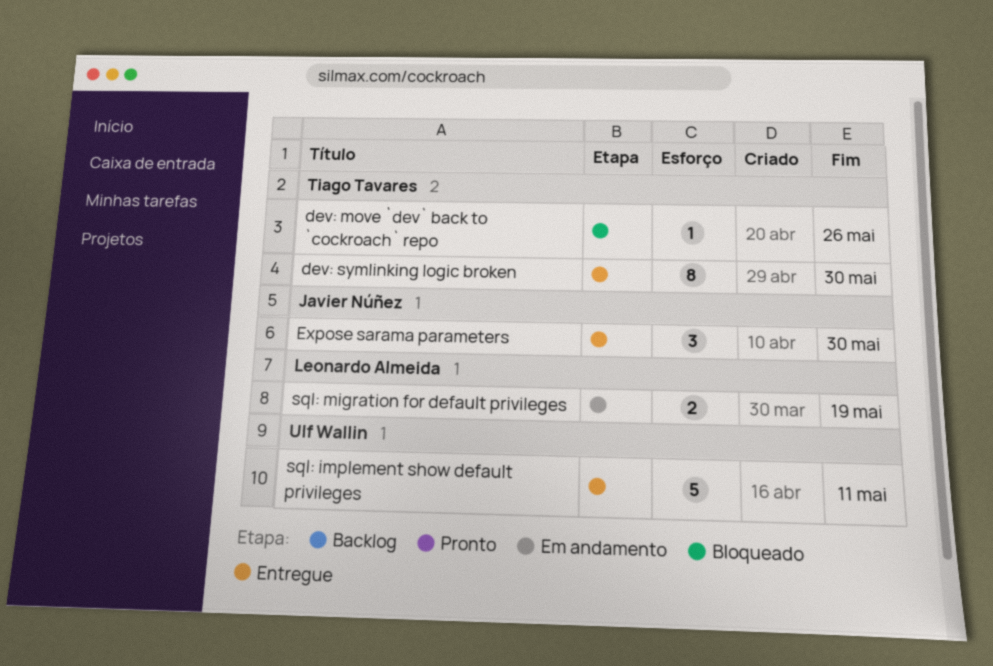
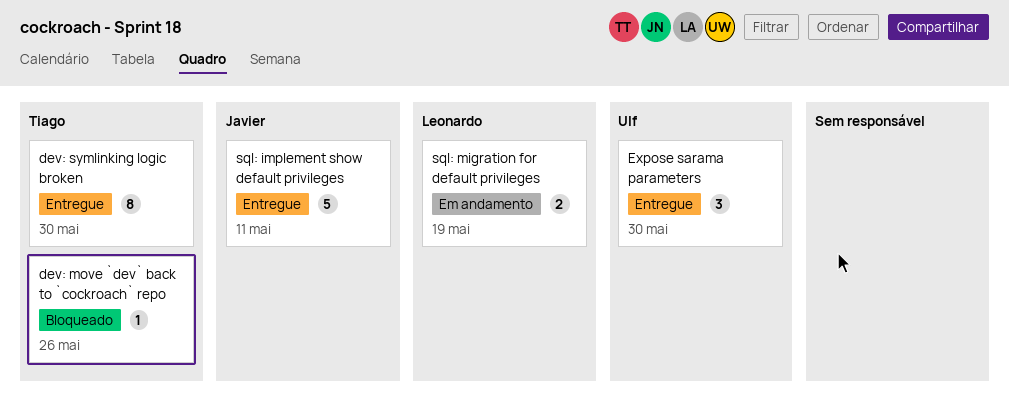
Expose sarama parameters, owner: Javier Núñez -> Ulf Wallin
sql: implement show default privileges, owner: Ulf Wallin -> Javier Núñez

